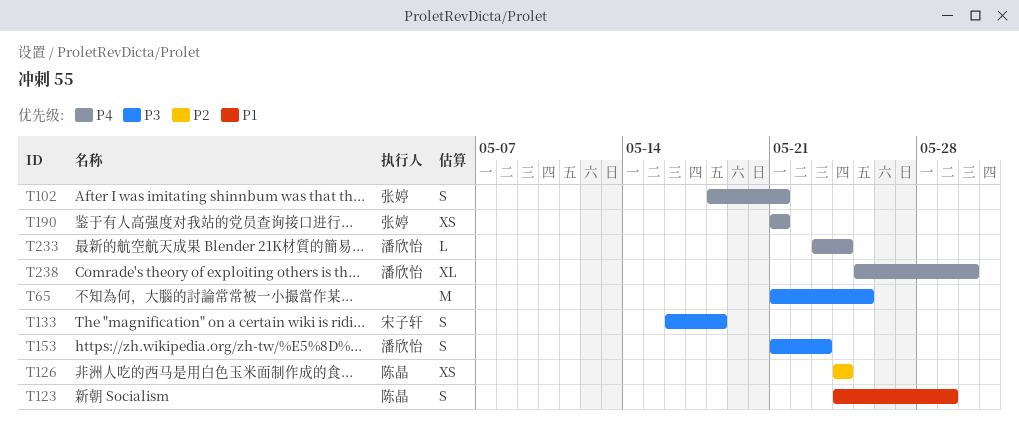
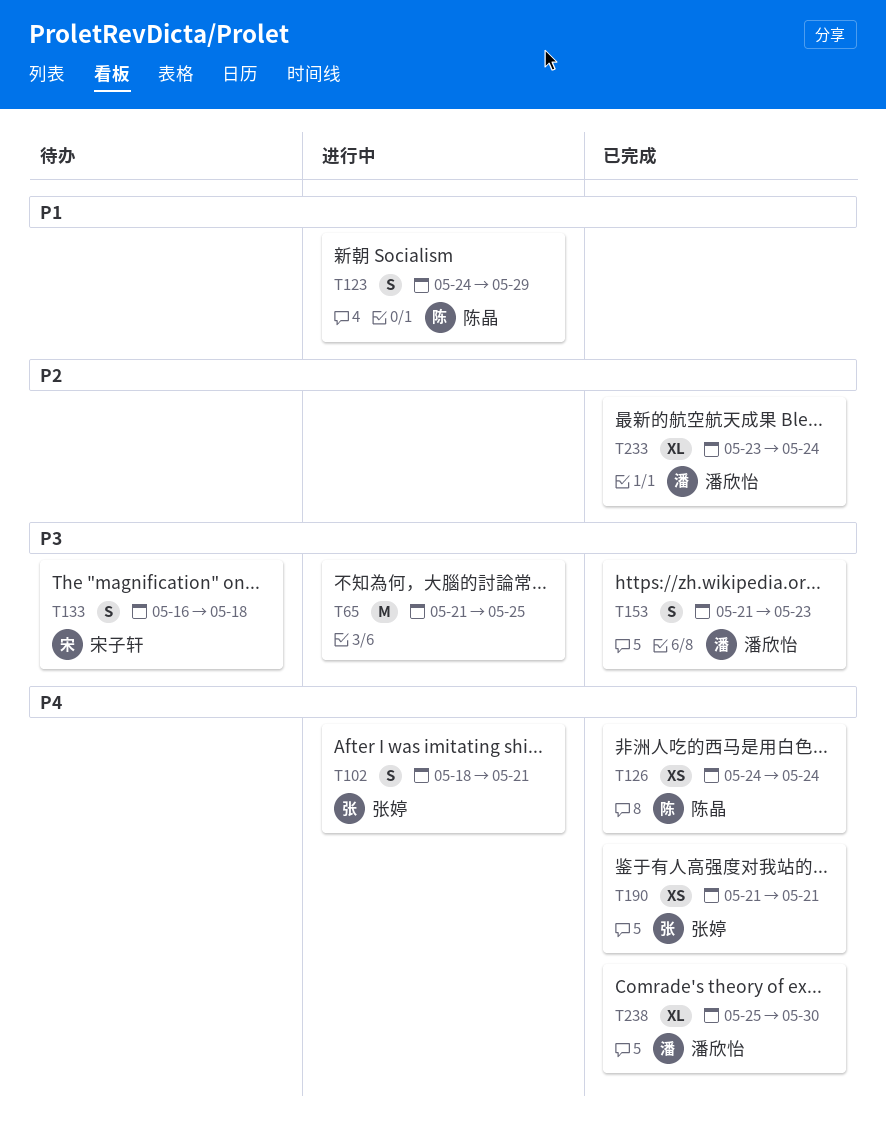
T126, priority: P2 -> P4
T233, priority: P4 -> P2
T233, estimate: L -> XL

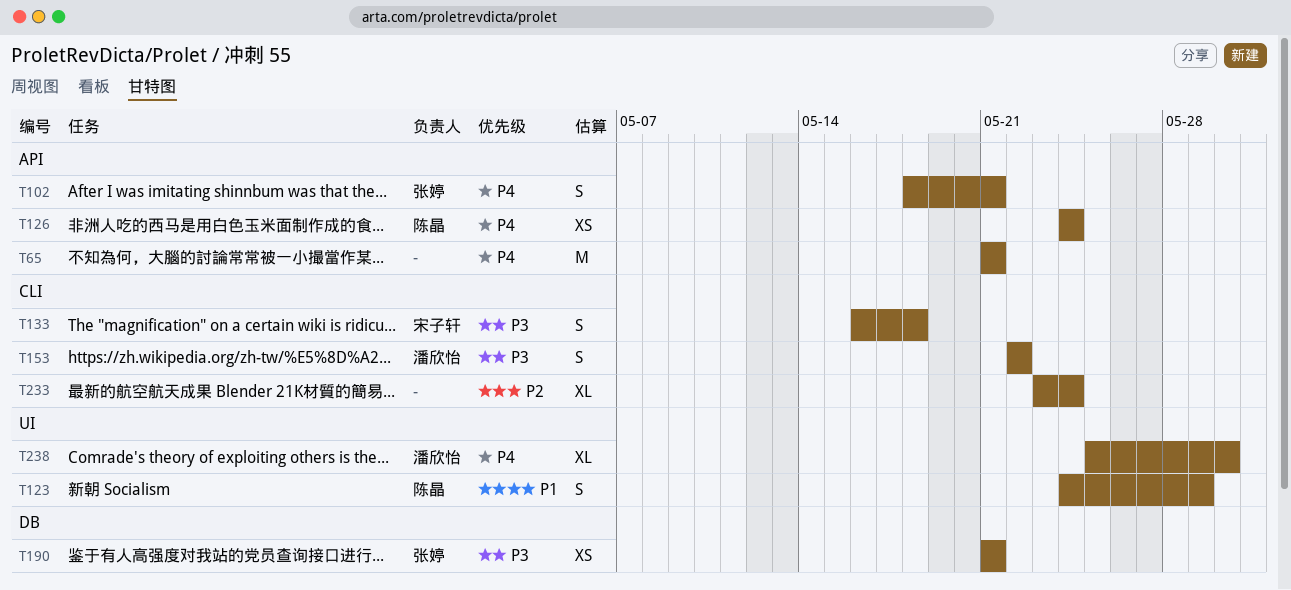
T65, priority: P3 -> P4
T65, due: May 25 -> May 21
T153, start: May 21 -> May 22
T153, due: May 23 -> May 22
T190, priority: P4 -> P3
T233, owner: 潘欣怡 -> none

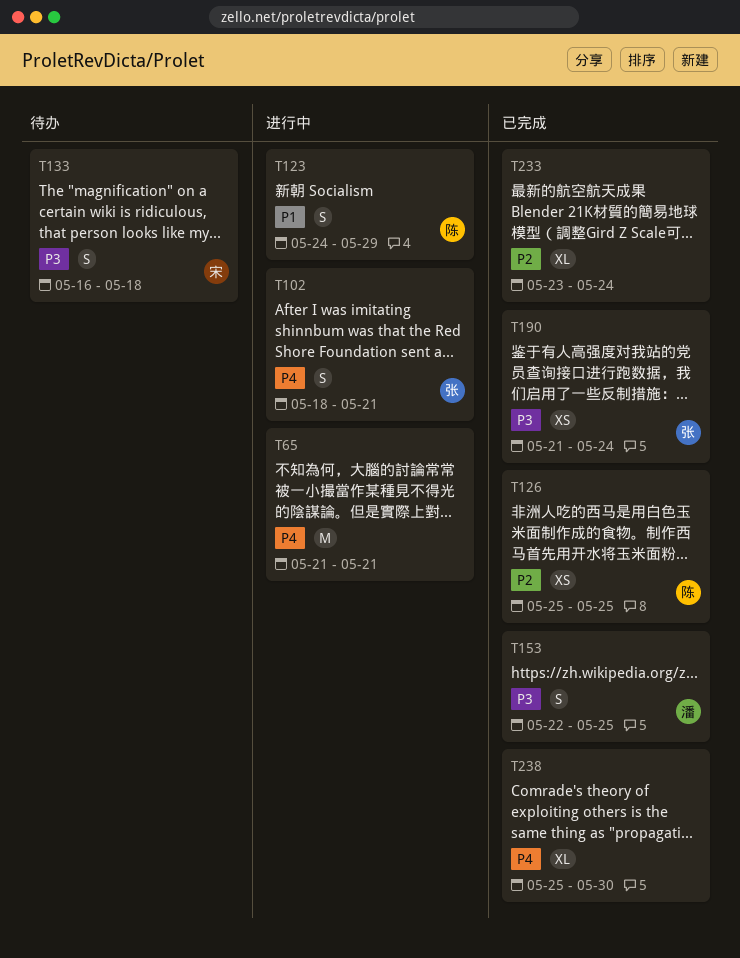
T126, priority: P4 -> P2
T126, start: May 24 -> May 25
T126, due: May 24 -> May 25
T153, due: May 22 -> May 25
T190, due: May 21 -> May 24
T238, owner: 潘欣怡 -> none

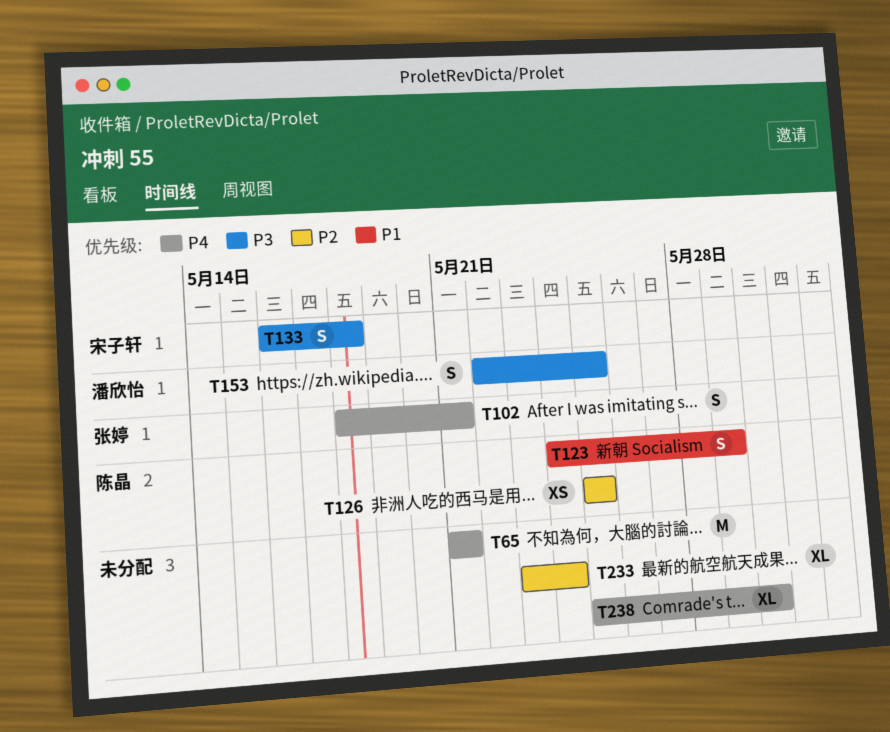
T190: present -> none

